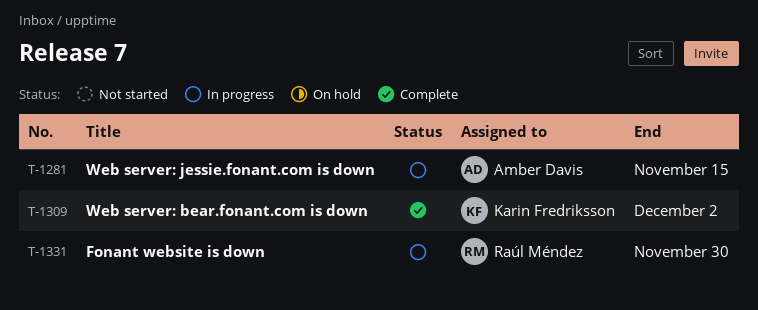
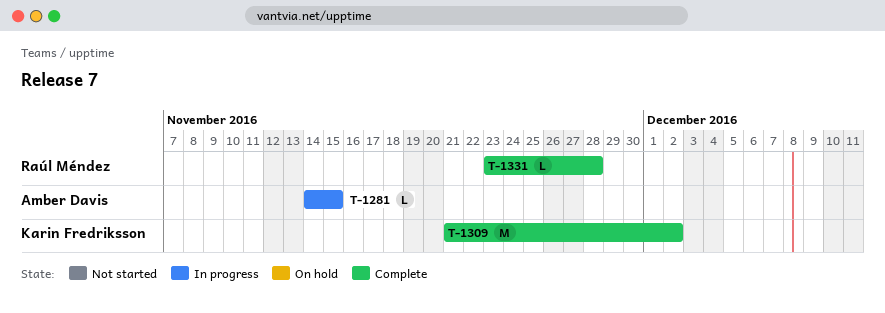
T-1331, status: In progress -> Complete
T-1331, due: Nov 30 -> Nov 28

